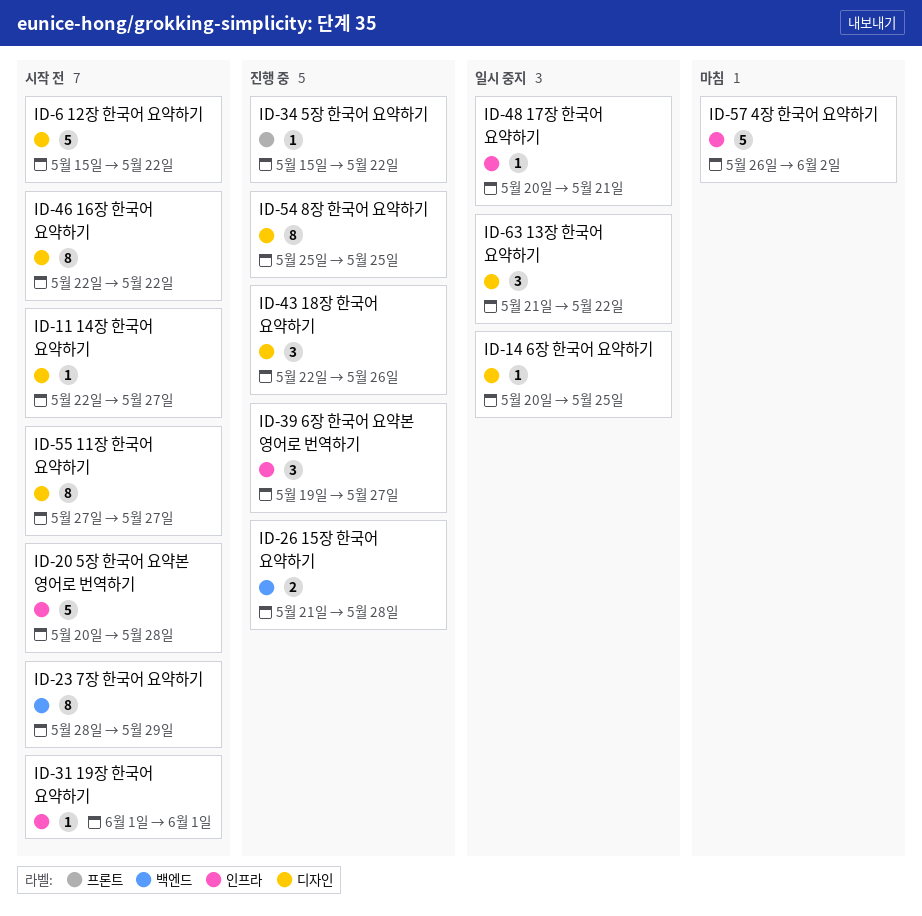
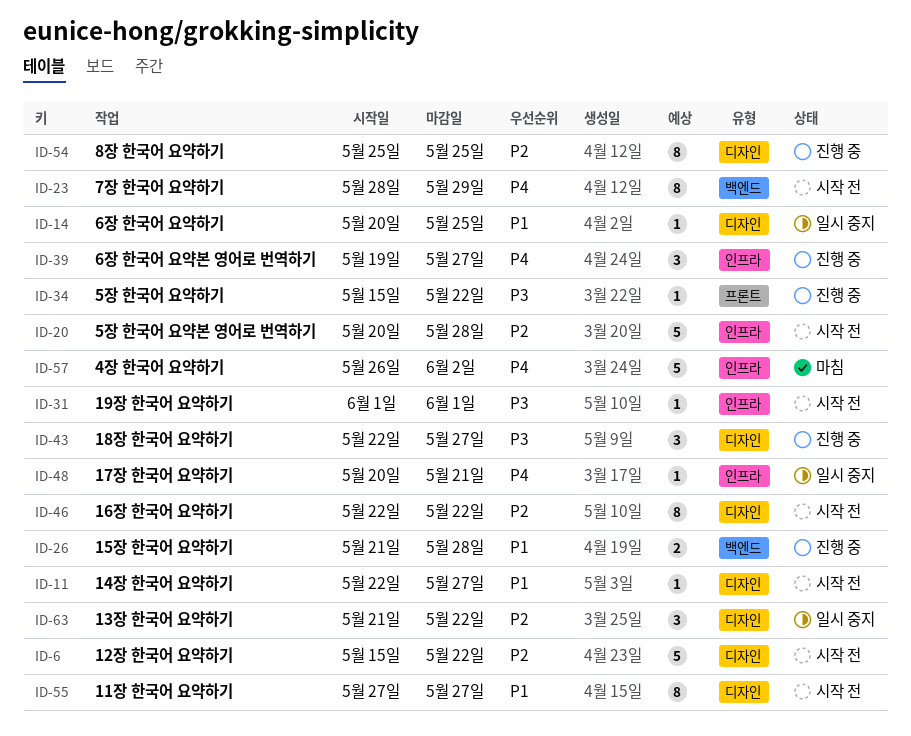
ID-43, due: May 26 -> May 27

